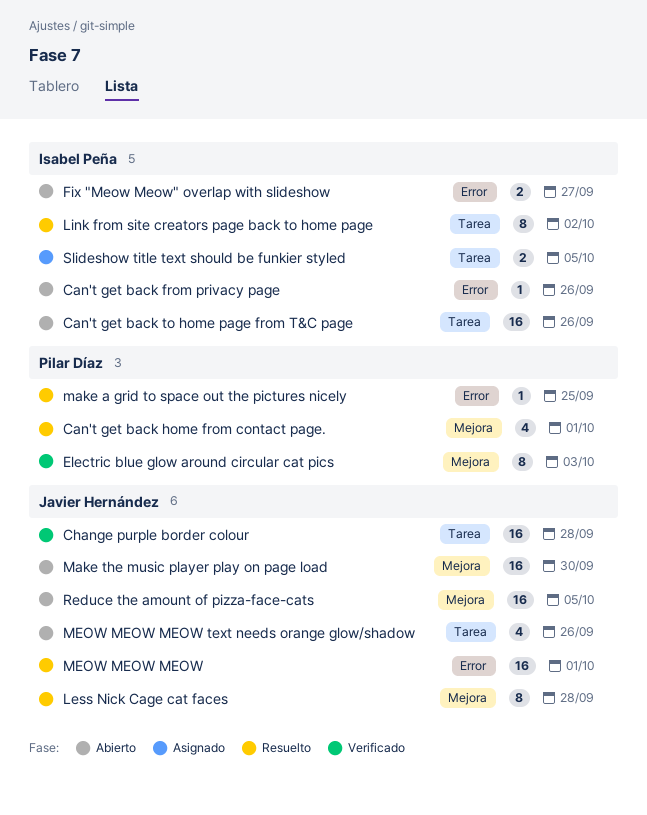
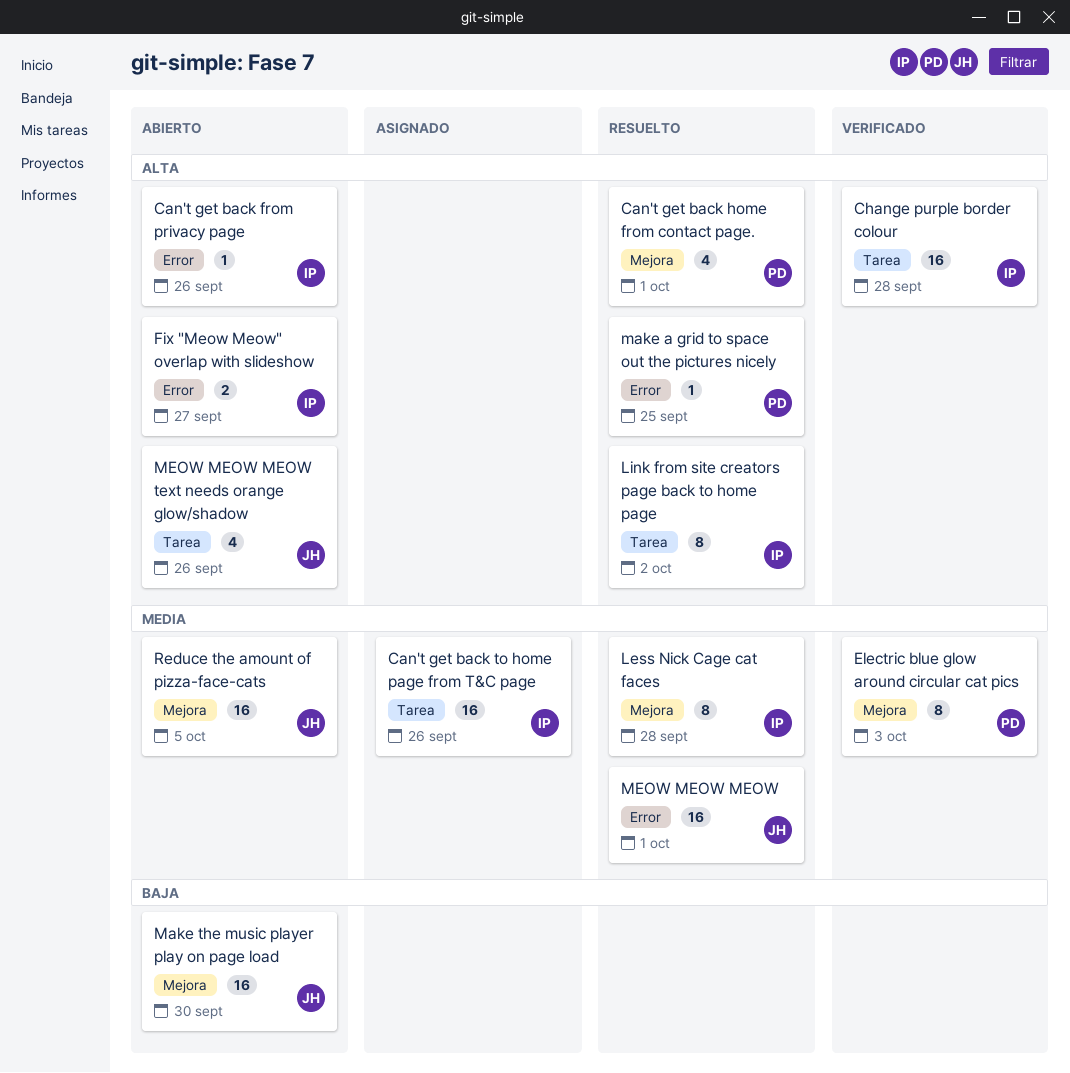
Can't get back to home page from T&C page, status: Abierto -> Asignado
Change purple border colour, owner: Javier Hernández -> Isabel Peña
Less Nick Cage cat faces, owner: Javier Hernández -> Isabel Peña
Slideshow title text should be funkier styled: present -> none

